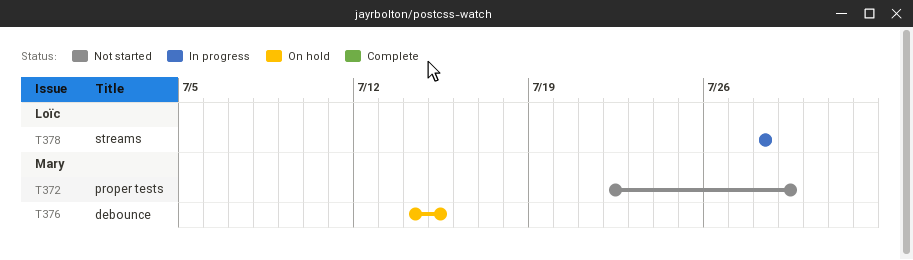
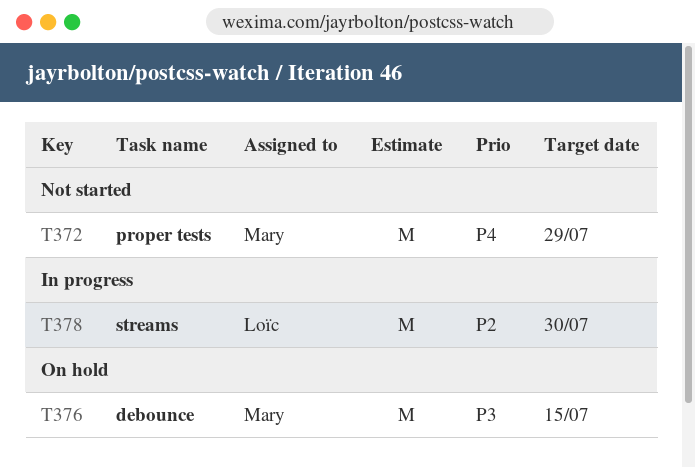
T378, due: Jul 28 -> Jul 30

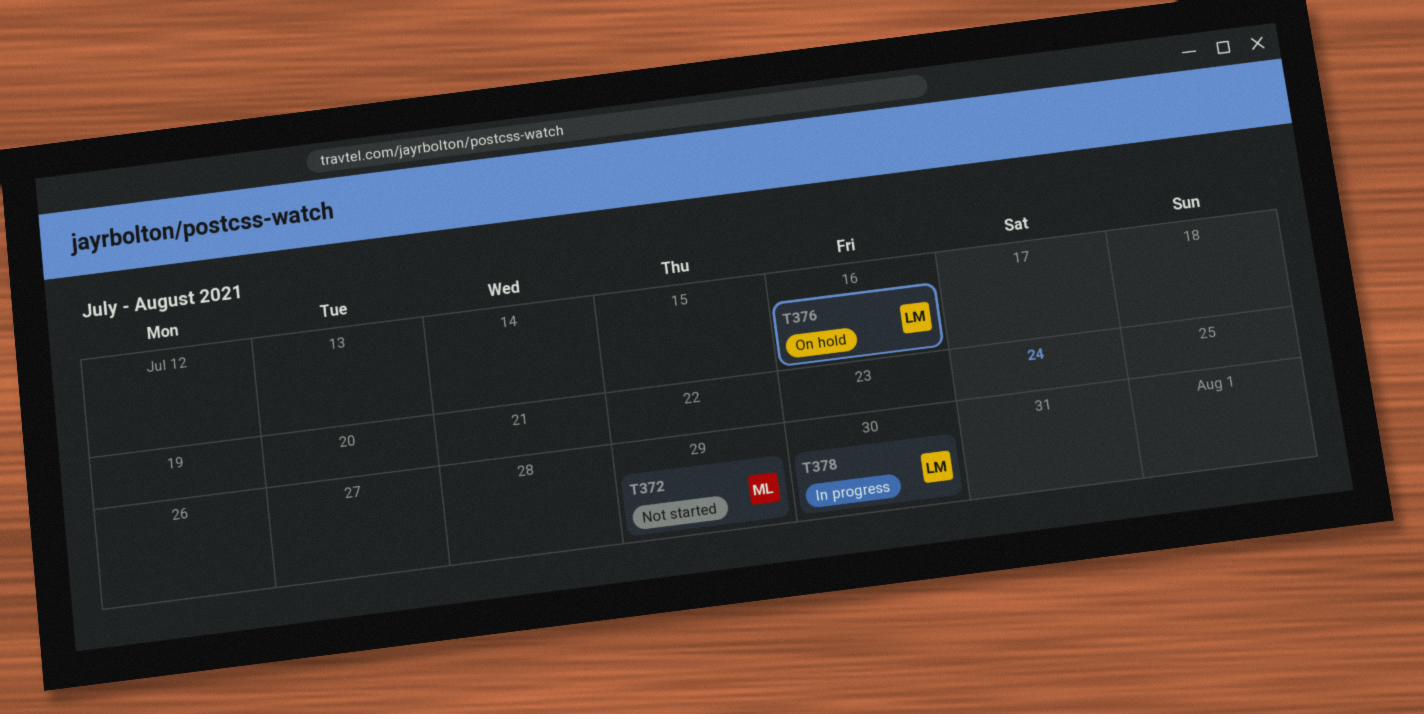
T376, owner: Mary -> Loïc
T376, due: Jul 15 -> Jul 16

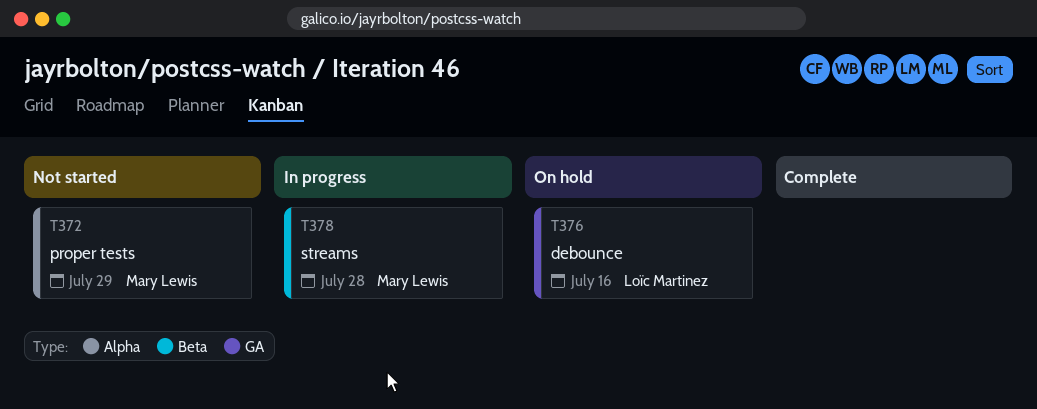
T378, owner: Loïc Martinez -> Mary Lewis
T378, due: Jul 30 -> Jul 28

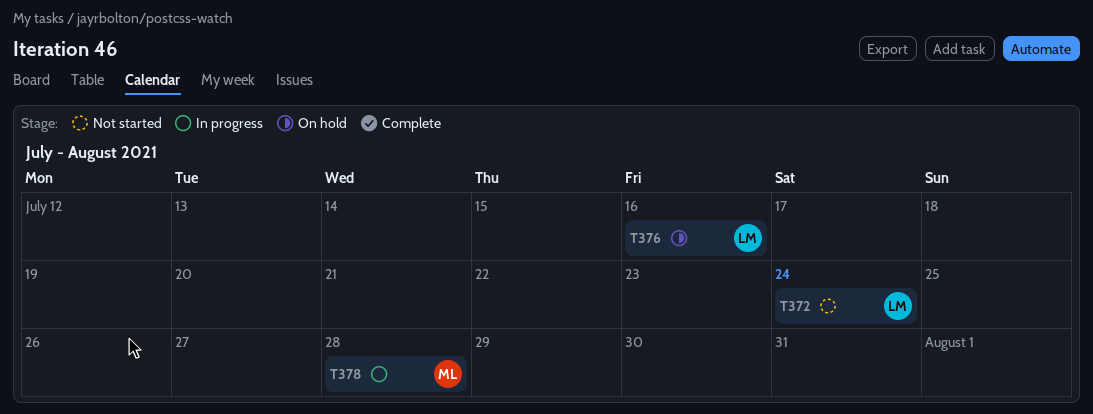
T372, owner: Mary Lewis -> Loïc Martinez
T372, due: Jul 29 -> Jul 24

